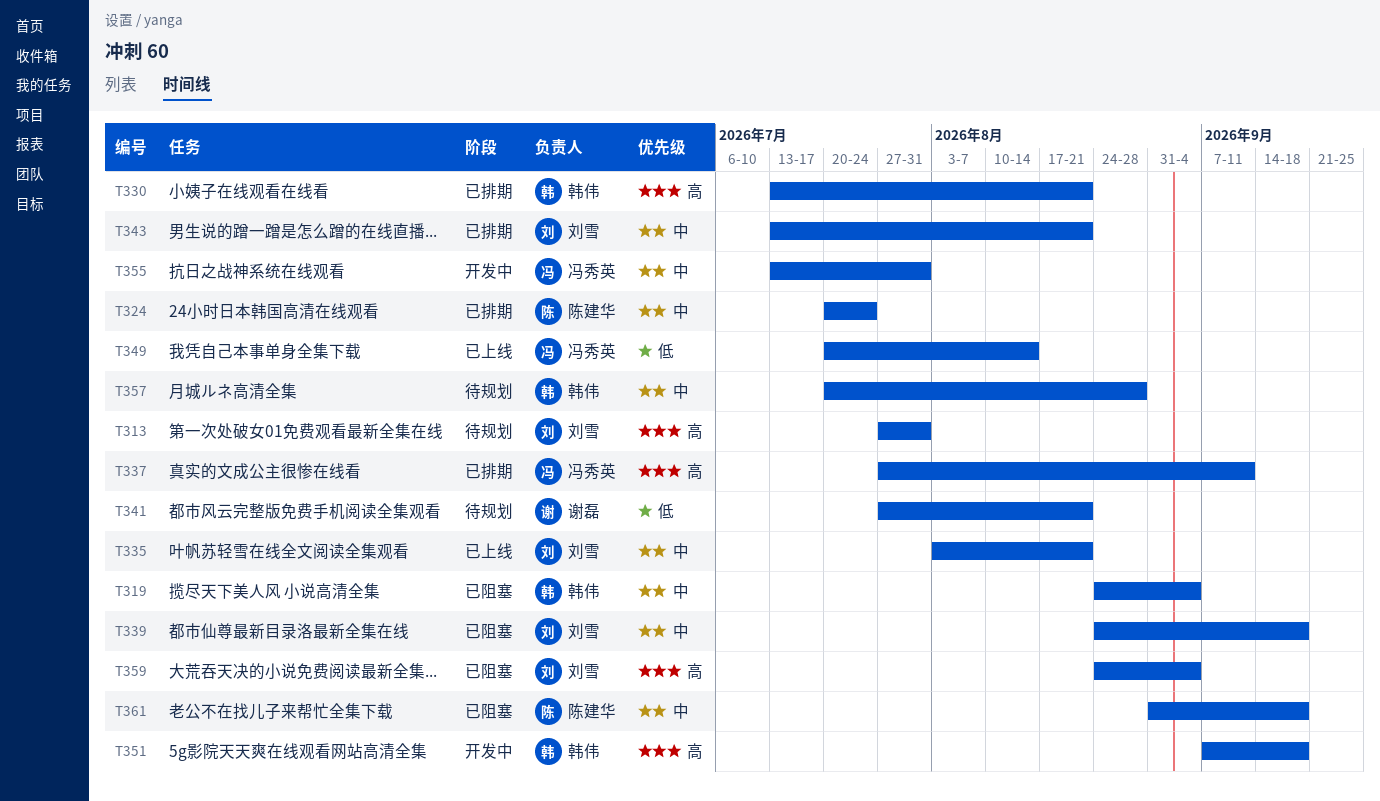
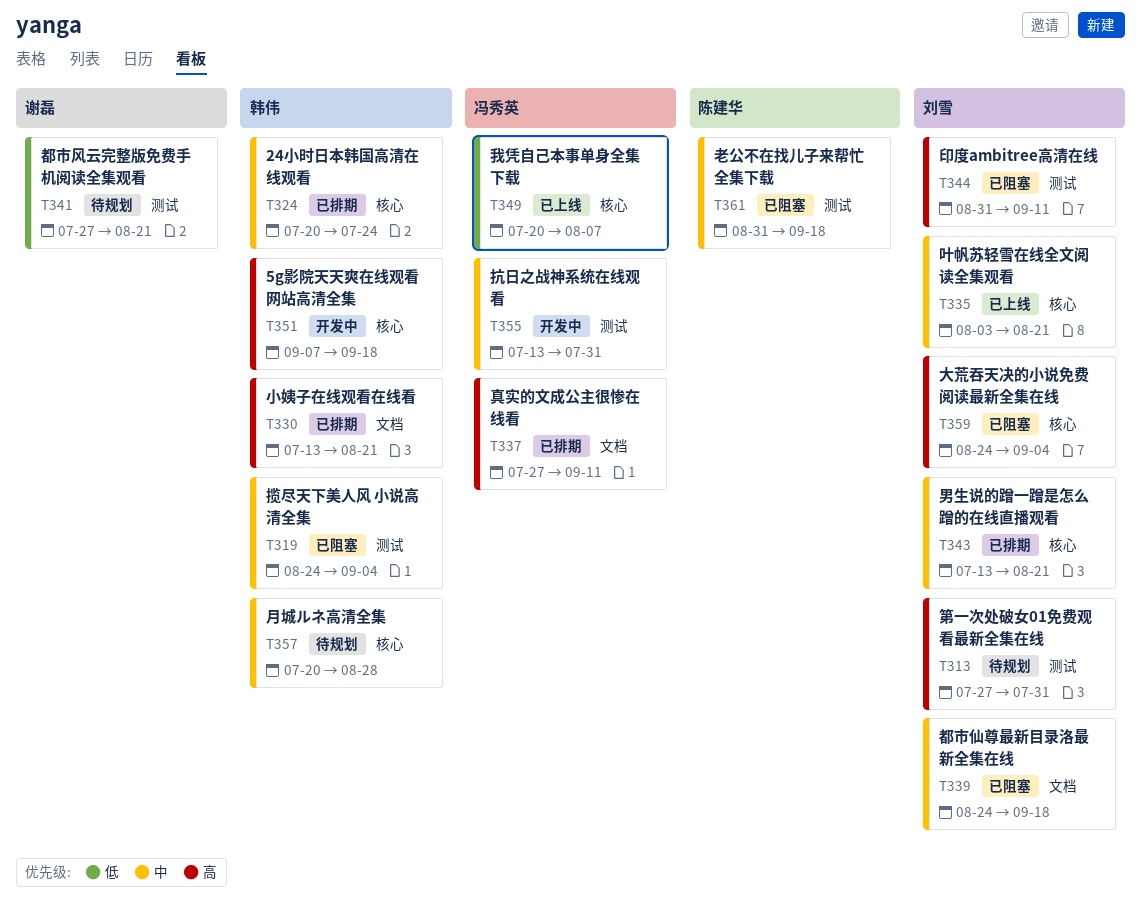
T324, owner: 陈建华 -> 韩伟
T344: none -> present
T349, due: Aug 14 -> Aug 7

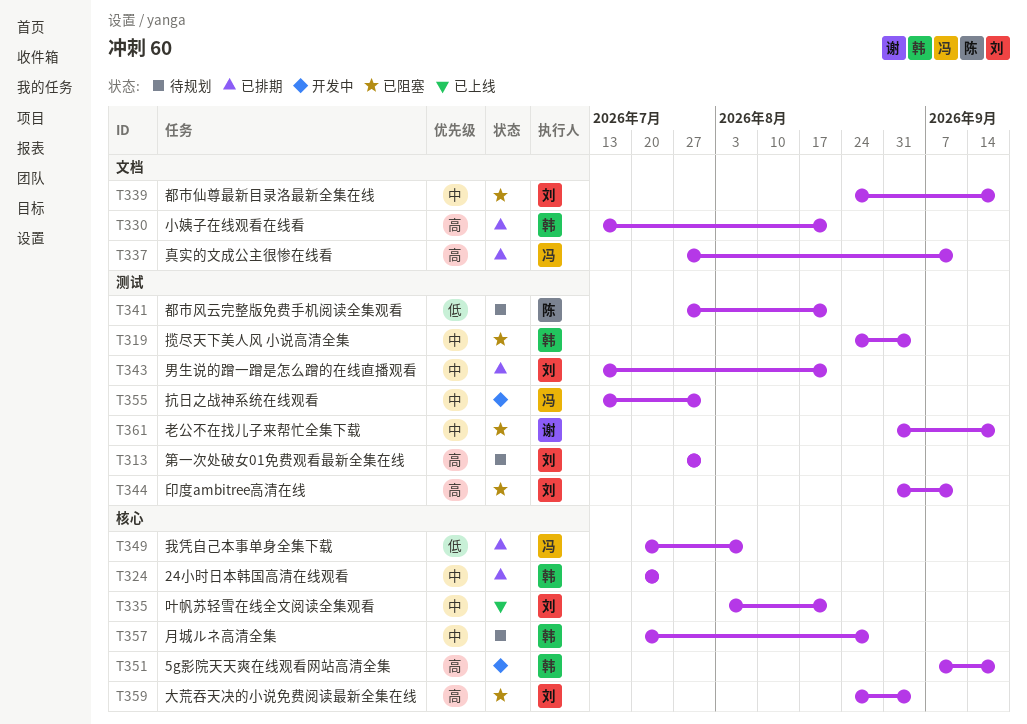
T341, owner: 谢磊 -> 陈建华
T343, label: 核心 -> 测试
T349, status: 已上线 -> 已排期
T361, owner: 陈建华 -> 谢磊

